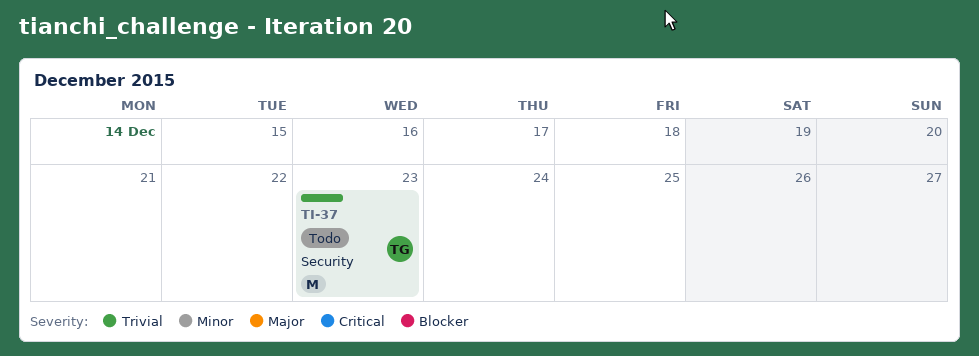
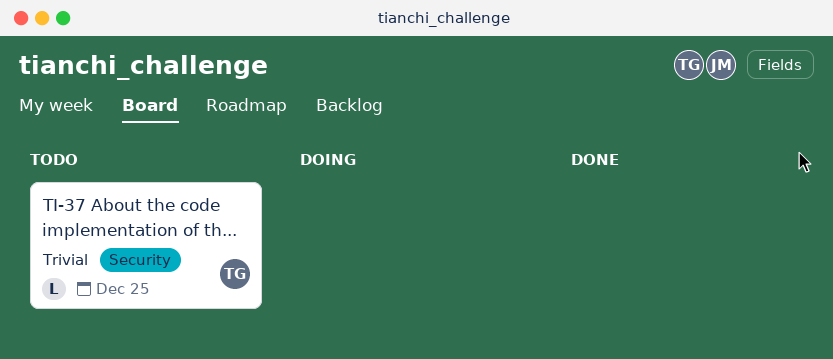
TI-37, estimate: M -> L
TI-37, due: Dec 23 -> Dec 25

